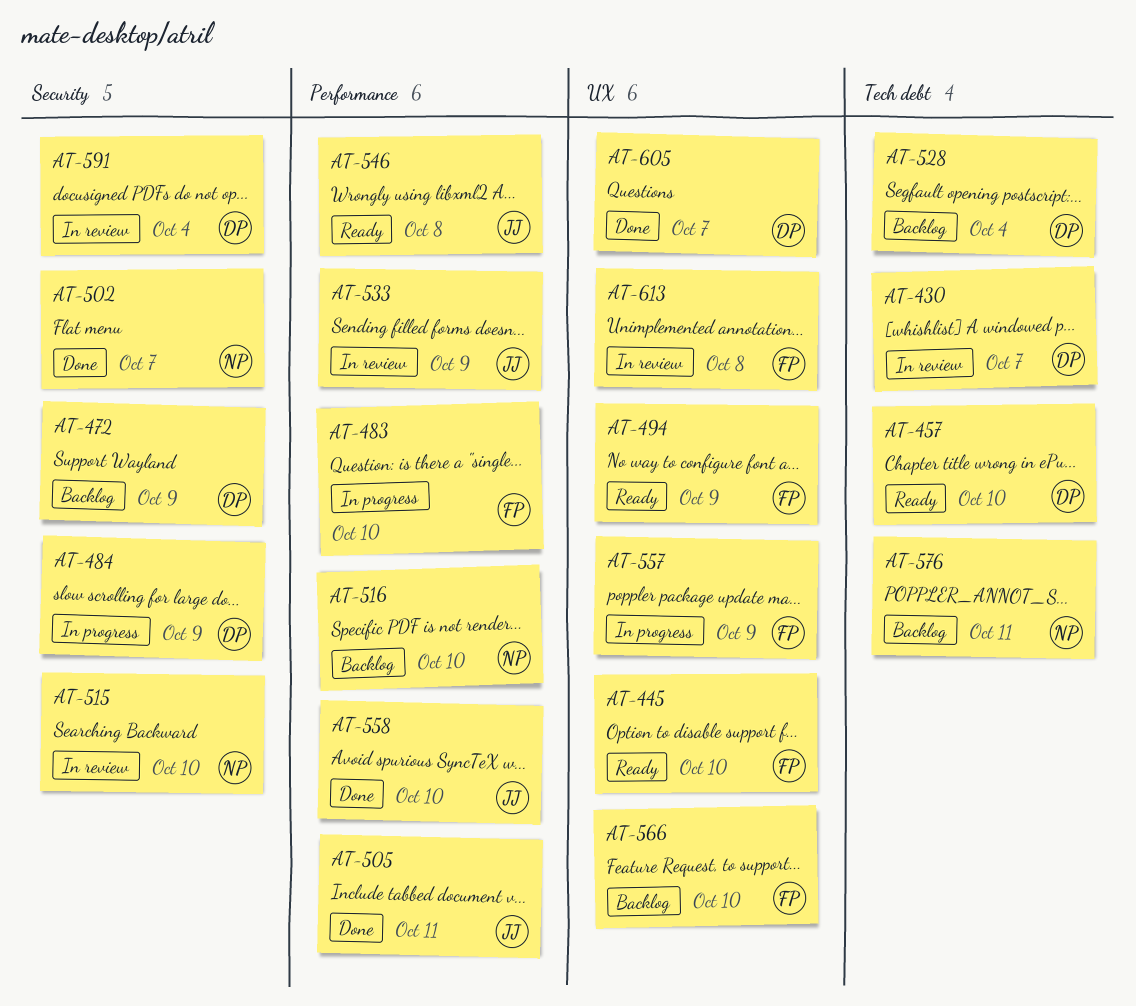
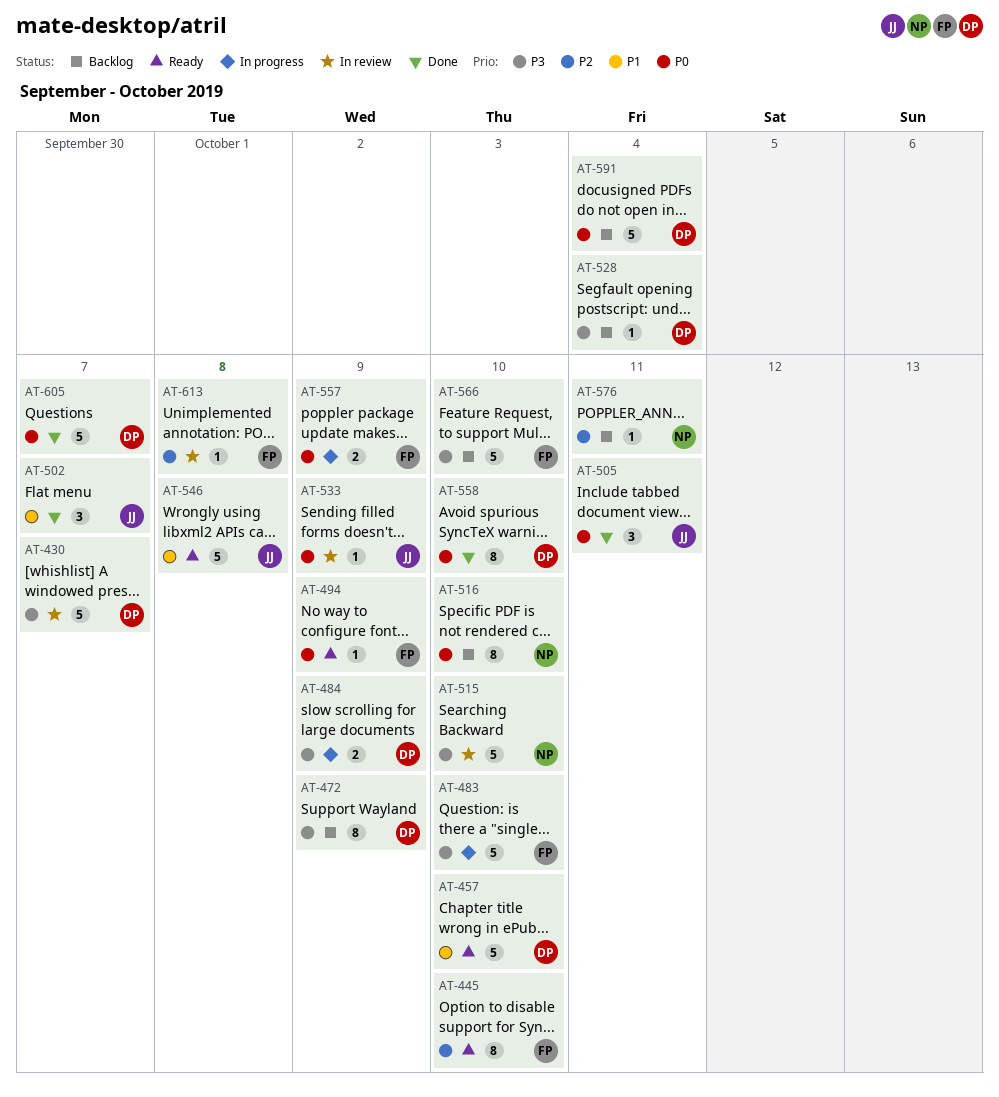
AT-502, owner: NP -> JJ
AT-558, owner: JJ -> DP
AT-591, status: In review -> Backlog

